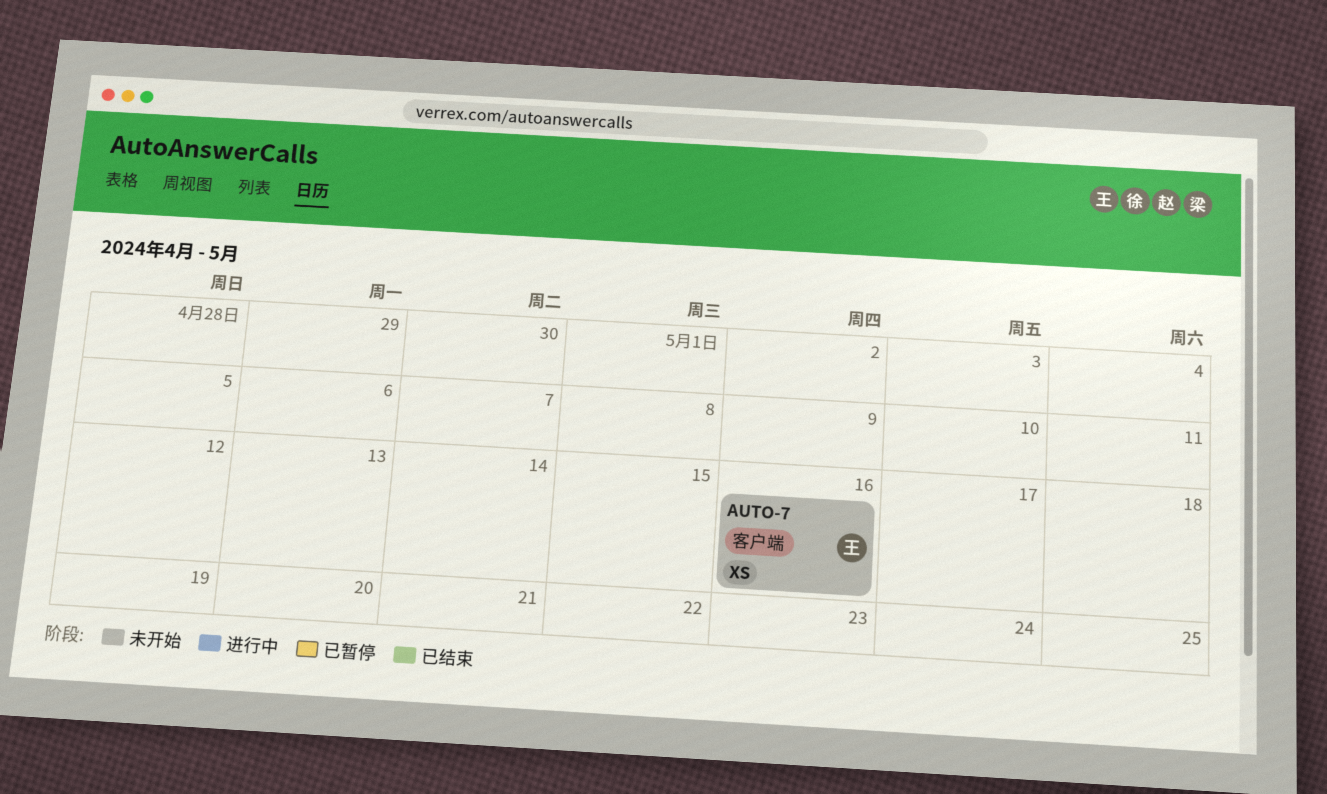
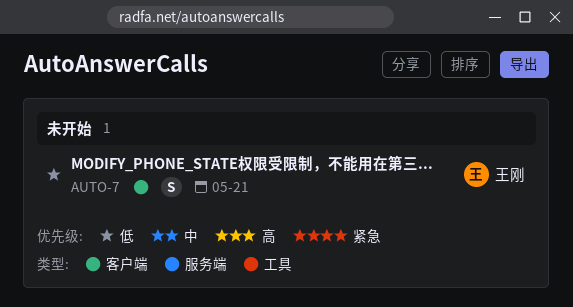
AUTO-7, estimate: XS -> S
AUTO-7, due: May 16 -> May 21

